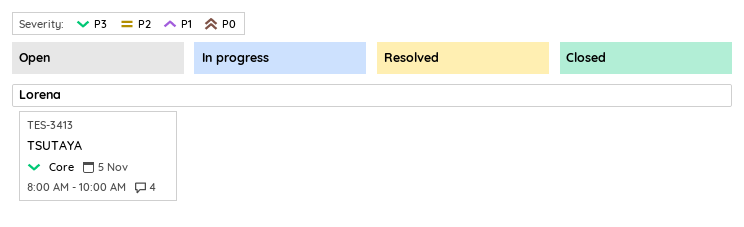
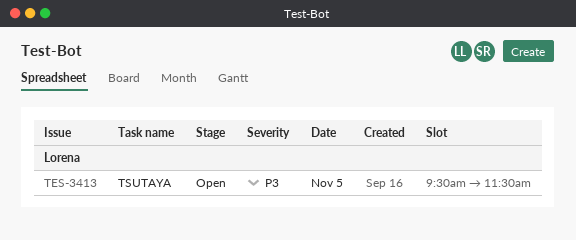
TES-3413, begins: 08:00 -> 09:30
TES-3413, ends: 10:00 -> 11:30

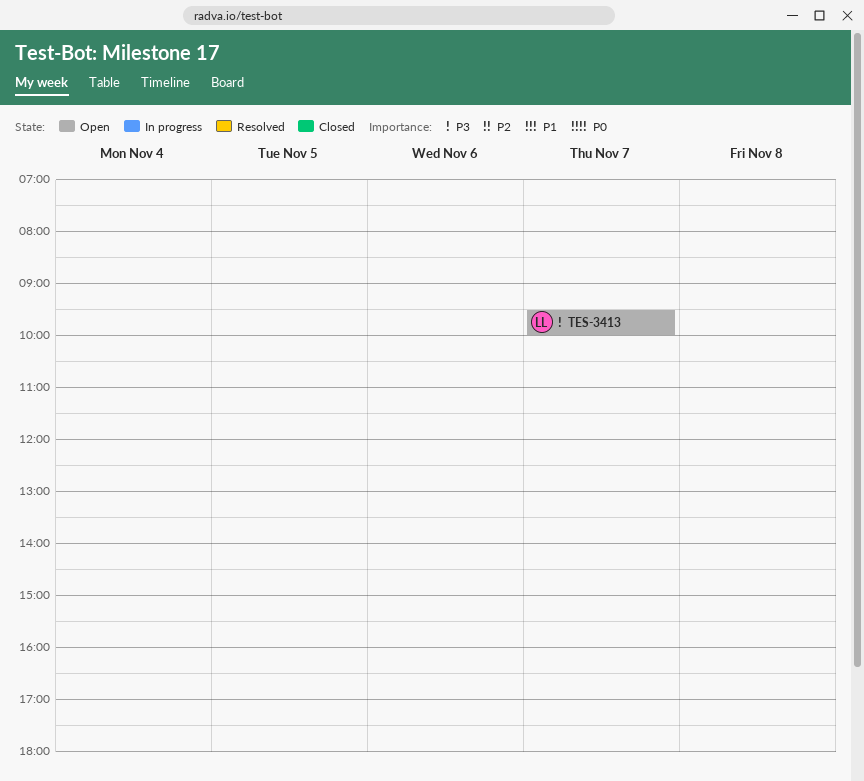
TES-3413, day: Nov 5 -> Nov 7
TES-3413, ends: 11:30 -> 10:00

